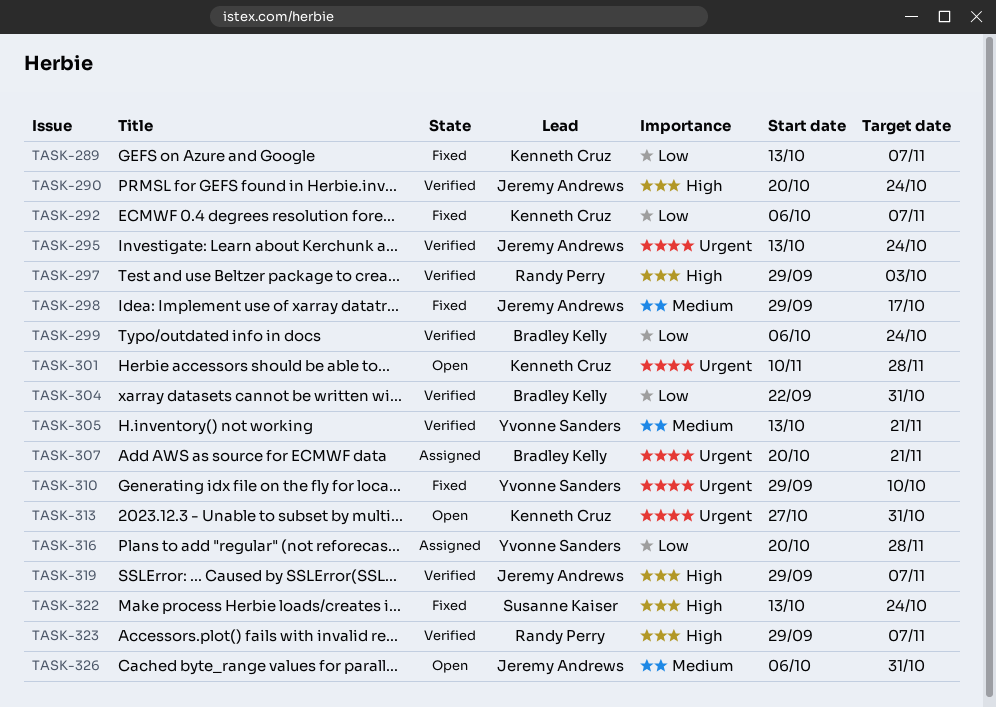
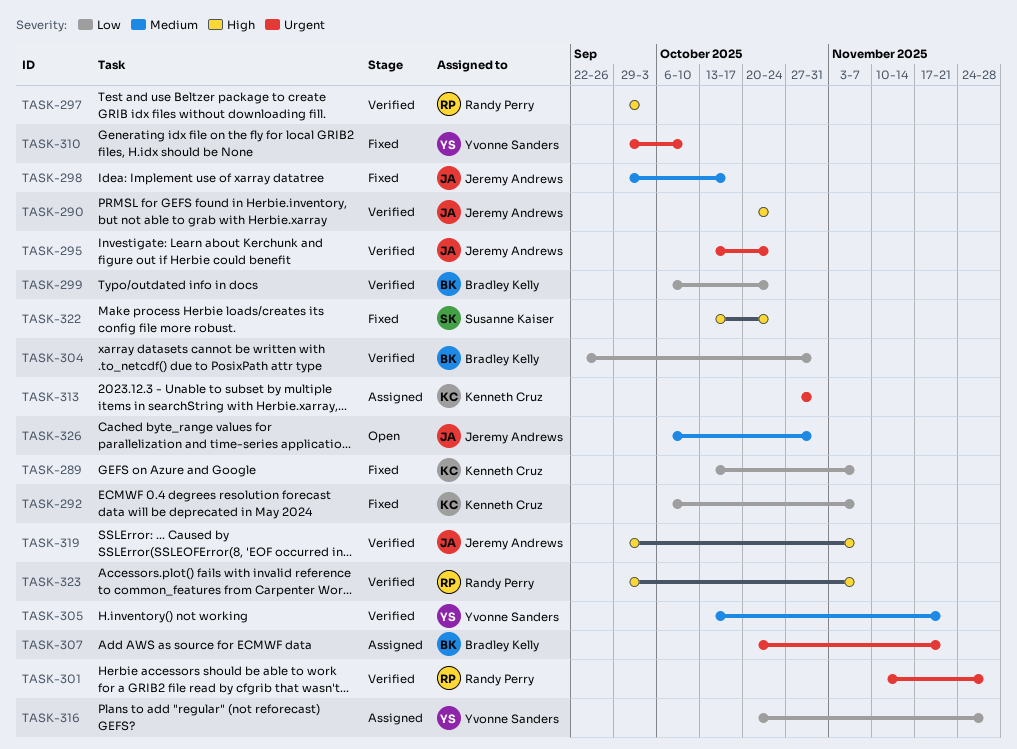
TASK-301, status: Open -> Verified
TASK-301, owner: Kenneth Cruz -> Randy Perry
TASK-313, status: Open -> Assigned

